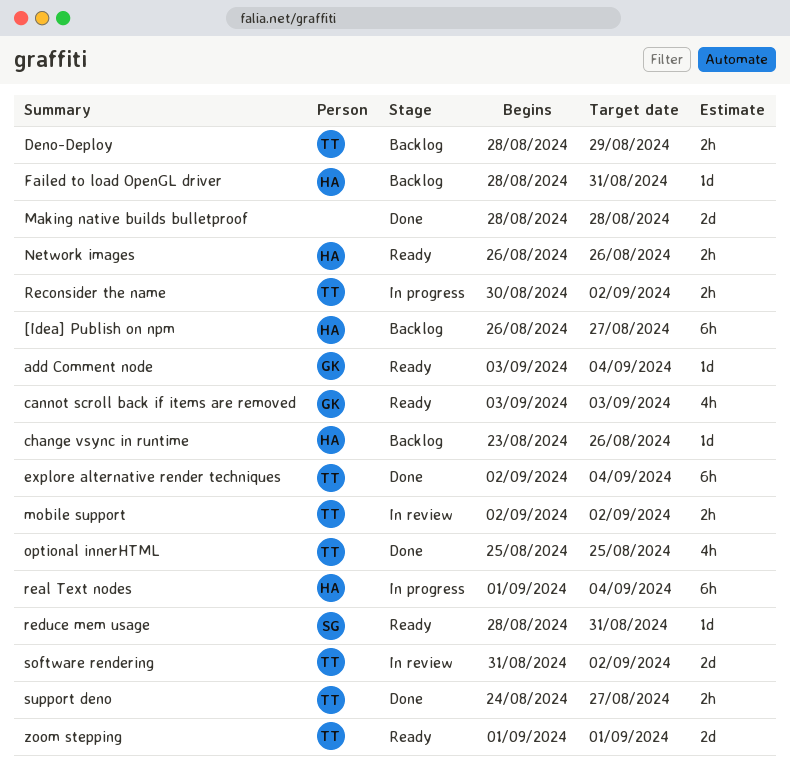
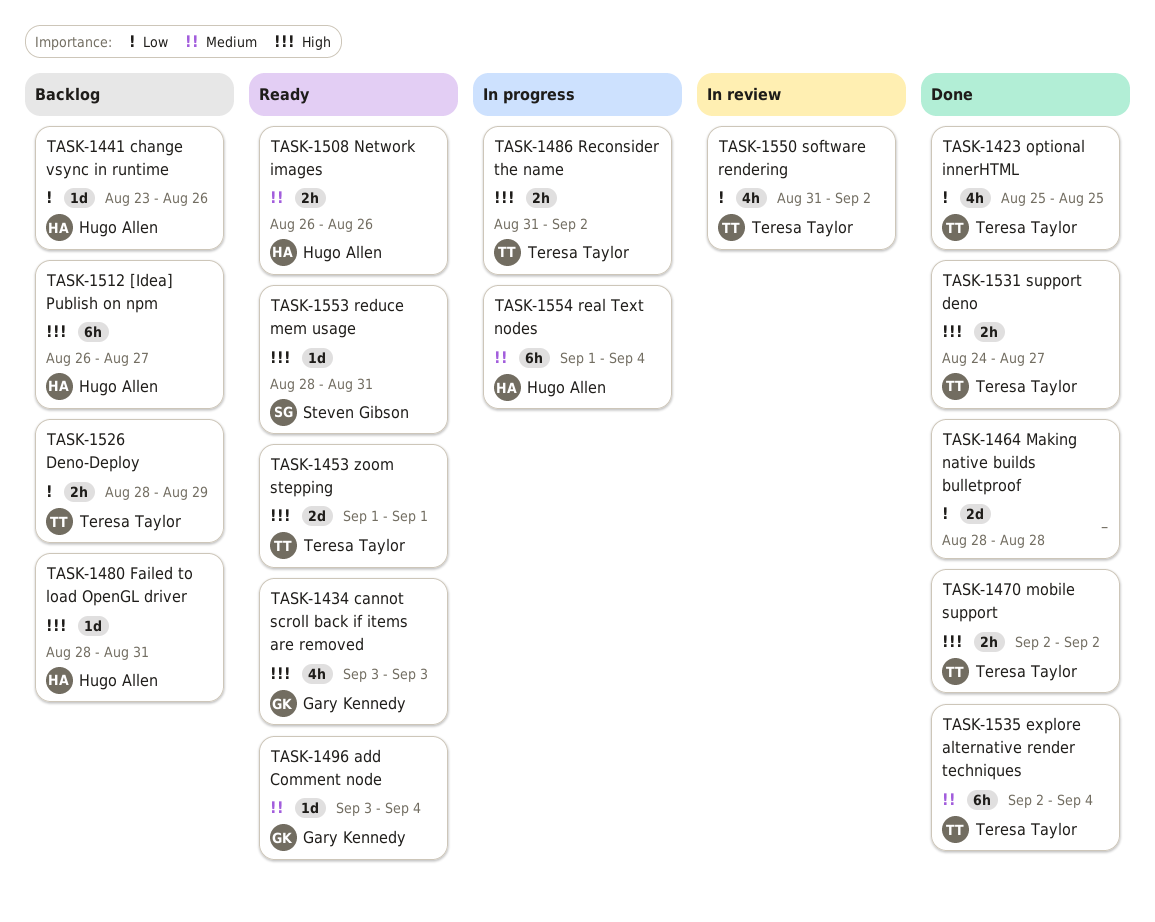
mobile support, status: In review -> Done
Reconsider the name, start: Aug 30 -> Aug 31
software rendering, estimate: 2d -> 4h

